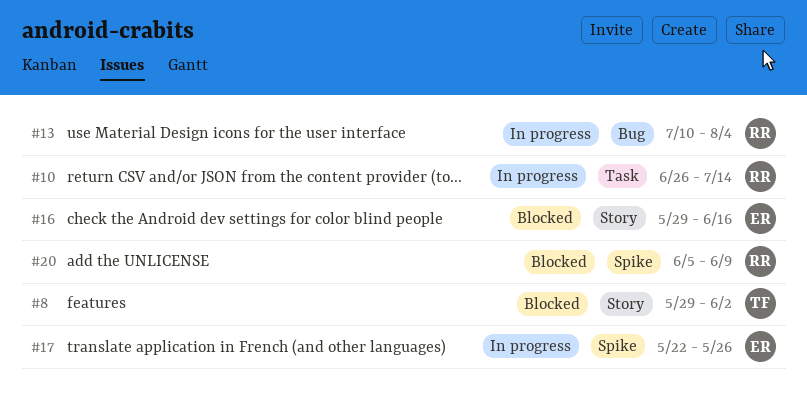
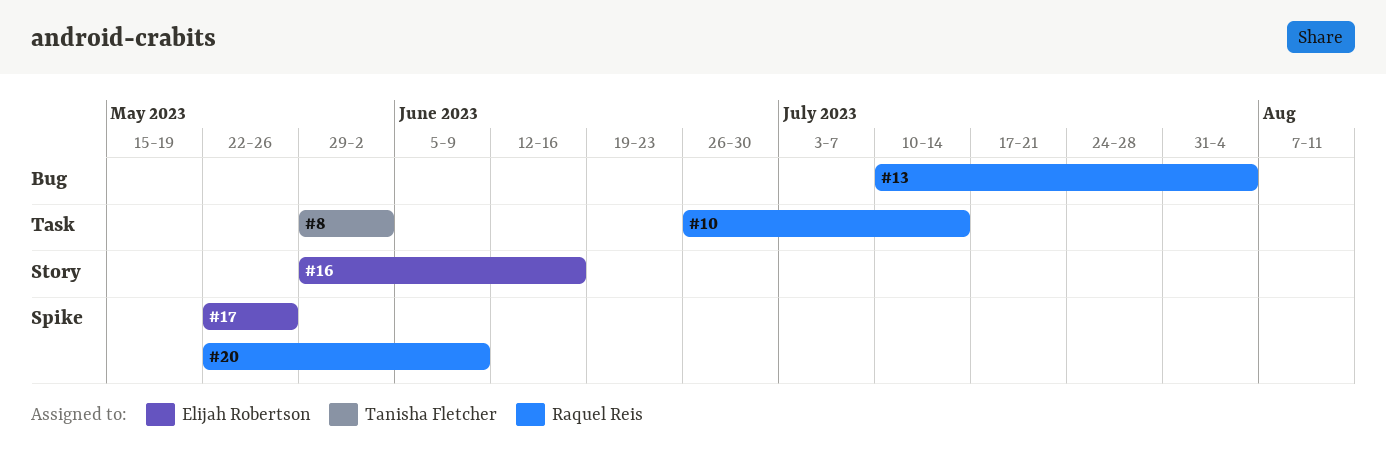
#8, label: Story -> Task
#20, start: Jun 5 -> May 22

